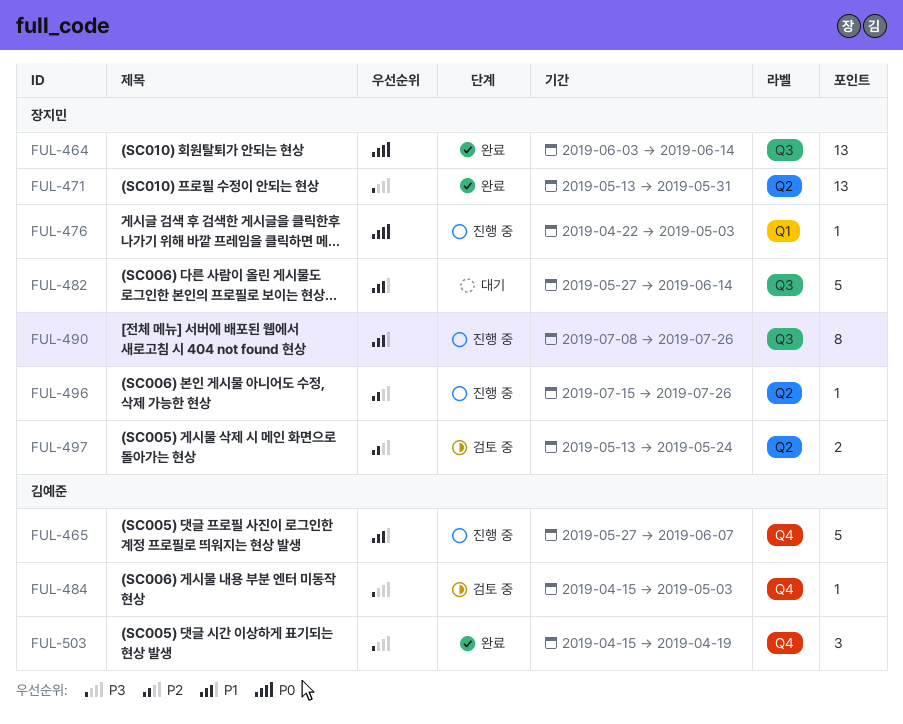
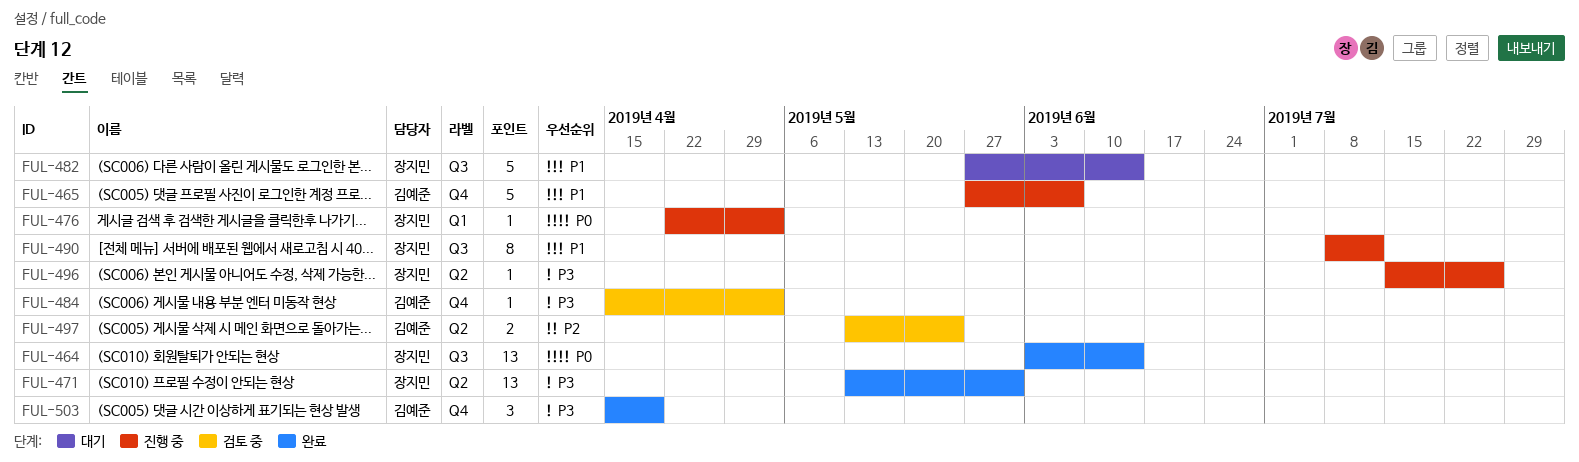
FUL-490, due: Jul 26 -> Jul 12
FUL-496, priority: P2 -> P3
FUL-497, owner: 장지민 -> 김예준

